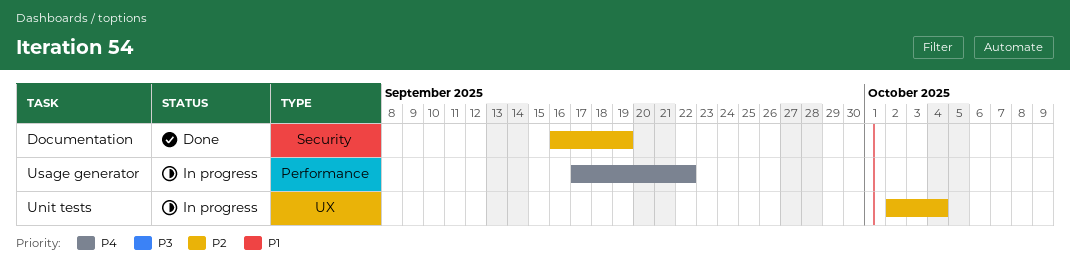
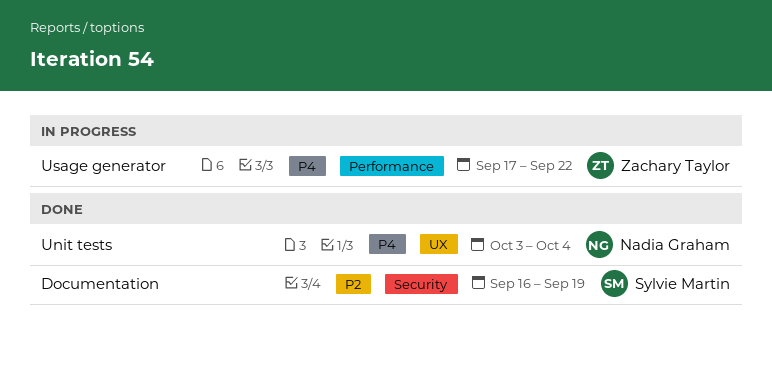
Unit tests, status: In progress -> Done
Unit tests, priority: P2 -> P4
Unit tests, start: Oct 2 -> Oct 3

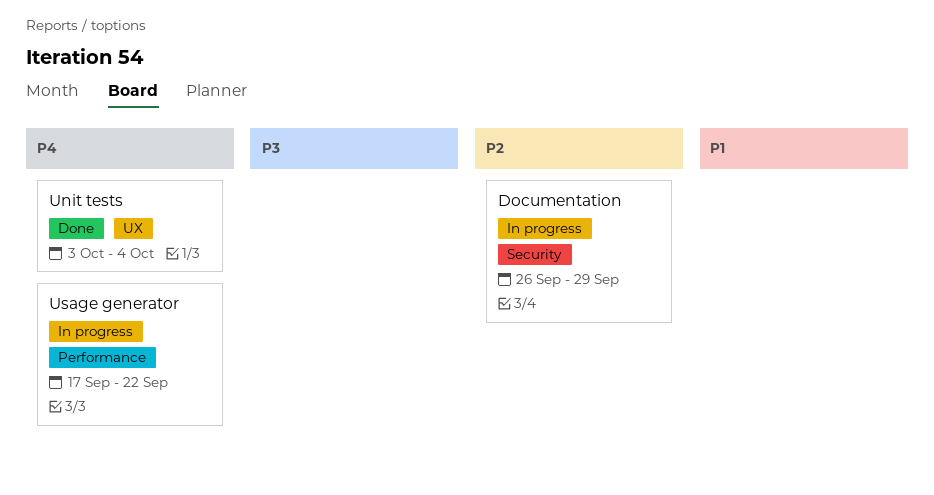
Documentation, status: Done -> In progress
Documentation, start: Sep 16 -> Sep 26
Documentation, due: Sep 19 -> Sep 29

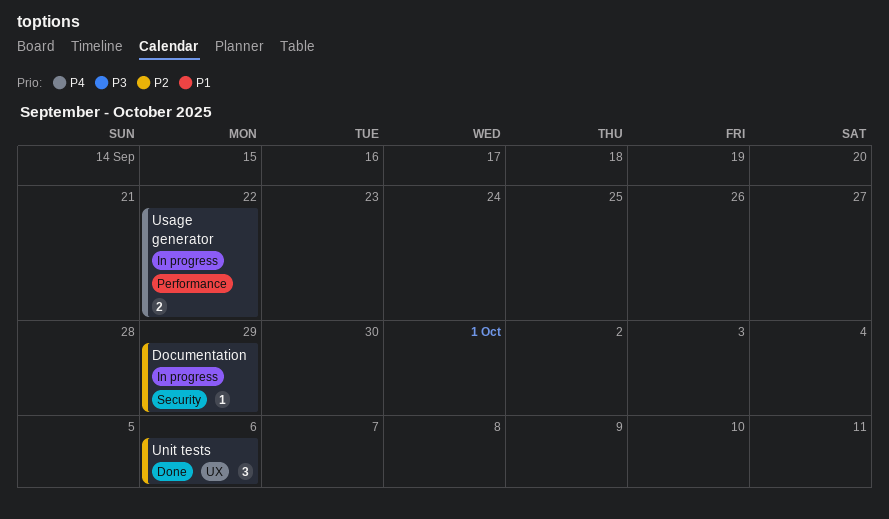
Unit tests, priority: P4 -> P2
Unit tests, due: Oct 4 -> Oct 6

